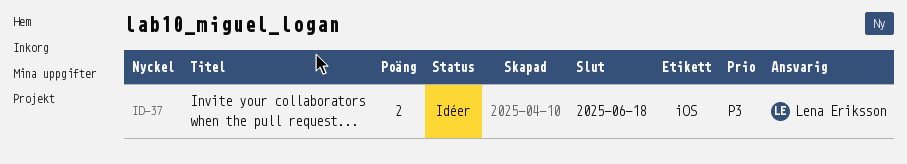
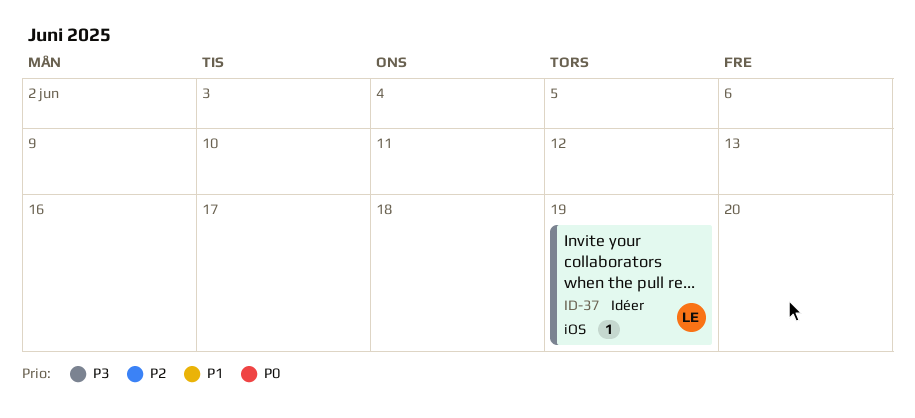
ID-37, estimate: 2 -> 1
ID-37, due: Jun 18 -> Jun 19

